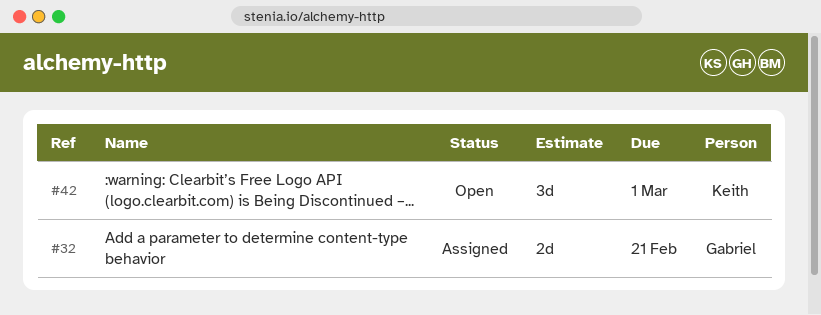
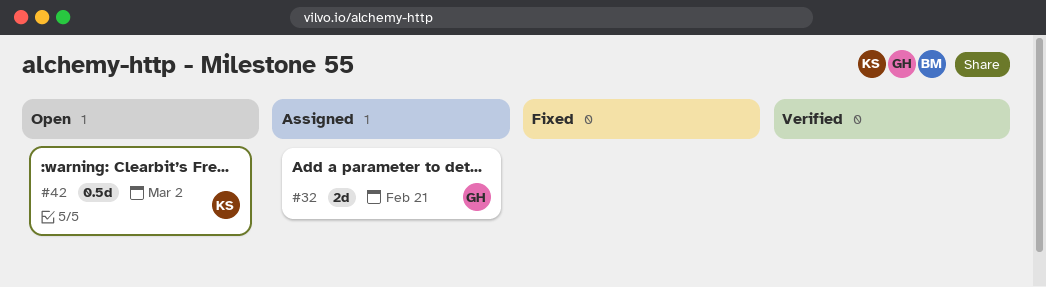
#42, estimate: 3d -> 0.5d
#42, due: Mar 1 -> Mar 2

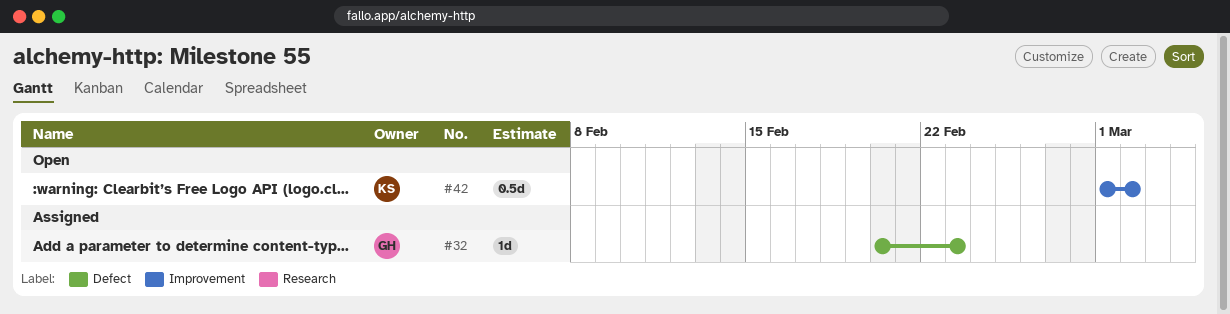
#32, estimate: 2d -> 1d
#32, due: Feb 21 -> Feb 23

